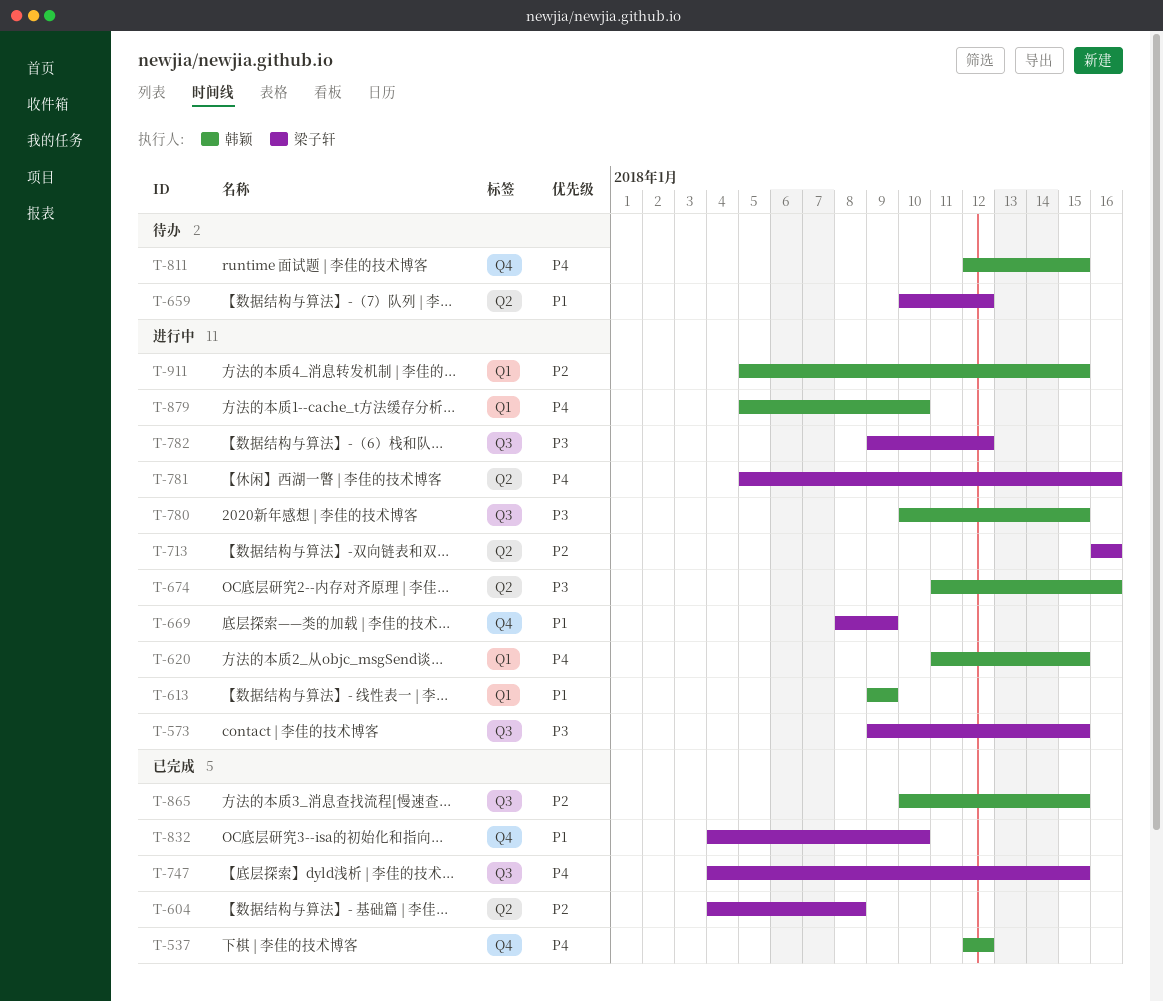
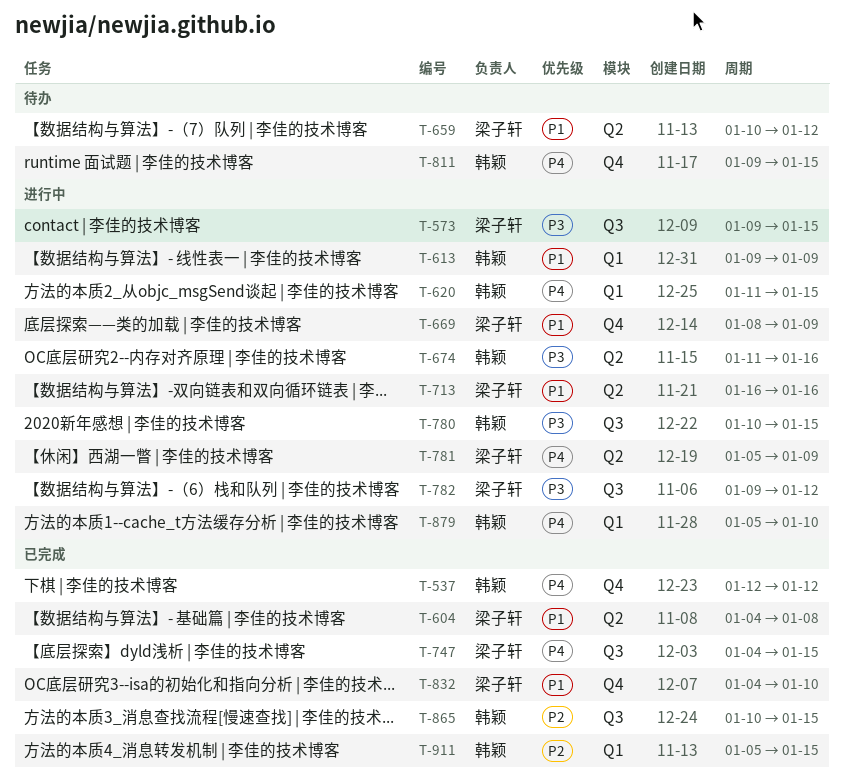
T-604, priority: P2 -> P1
T-713, priority: P2 -> P1
T-781, due: Jan 16 -> Jan 9
T-811, start: Jan 12 -> Jan 9
T-911, status: 进行中 -> 已完成

